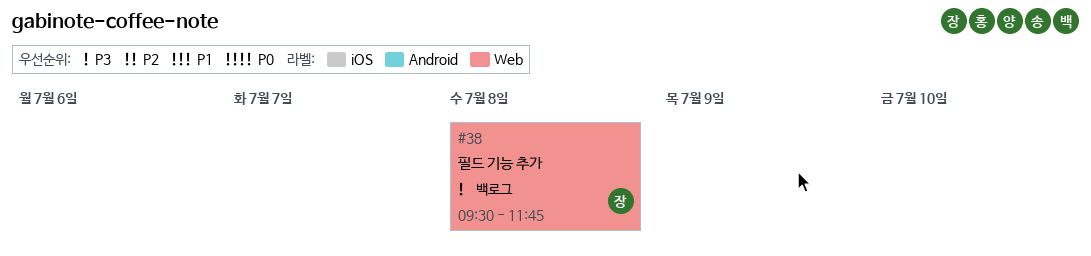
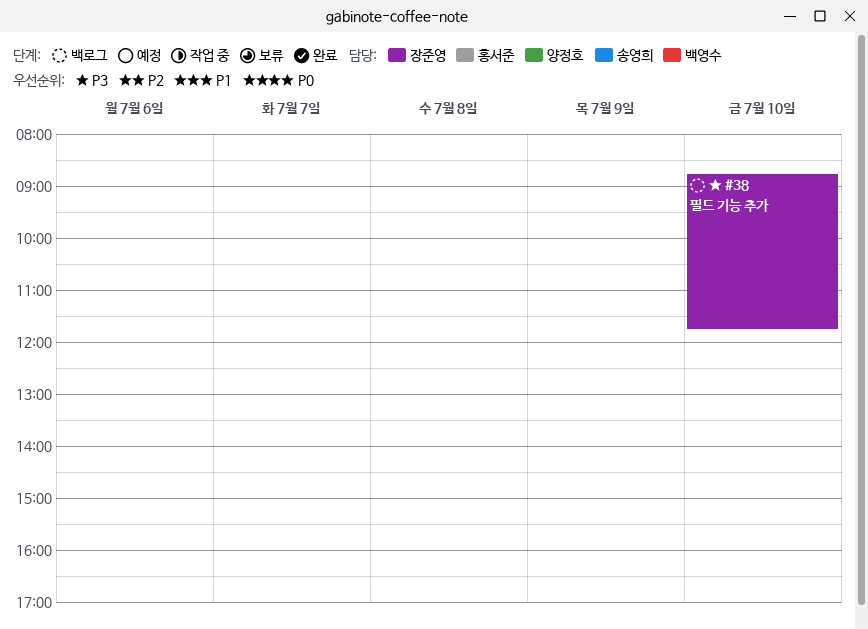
#38, day: Jul 8 -> Jul 10
#38, begins: 09:30 -> 08:45

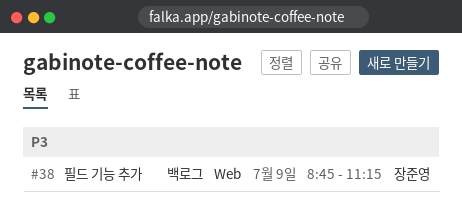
#38, day: Jul 10 -> Jul 9
#38, ends: 11:45 -> 11:15

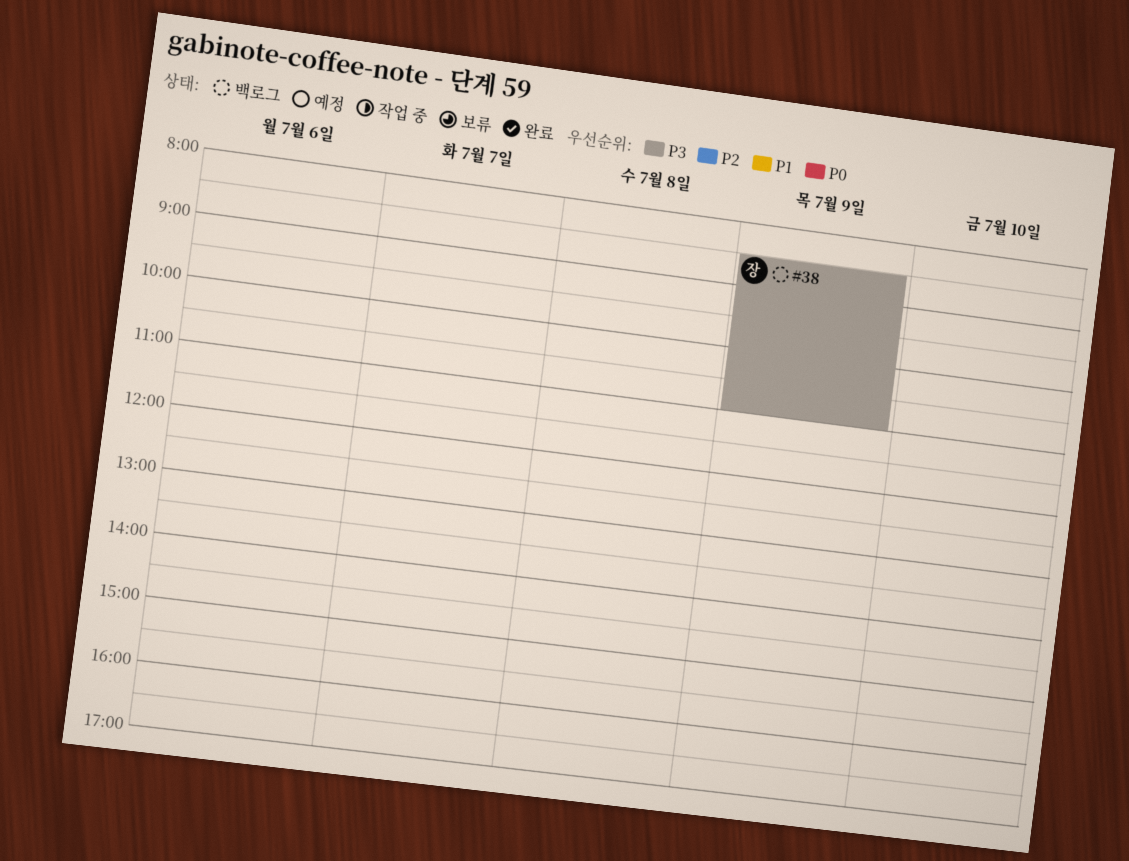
#38, begins: 08:45 -> 08:30
#38, ends: 11:15 -> 11:00

